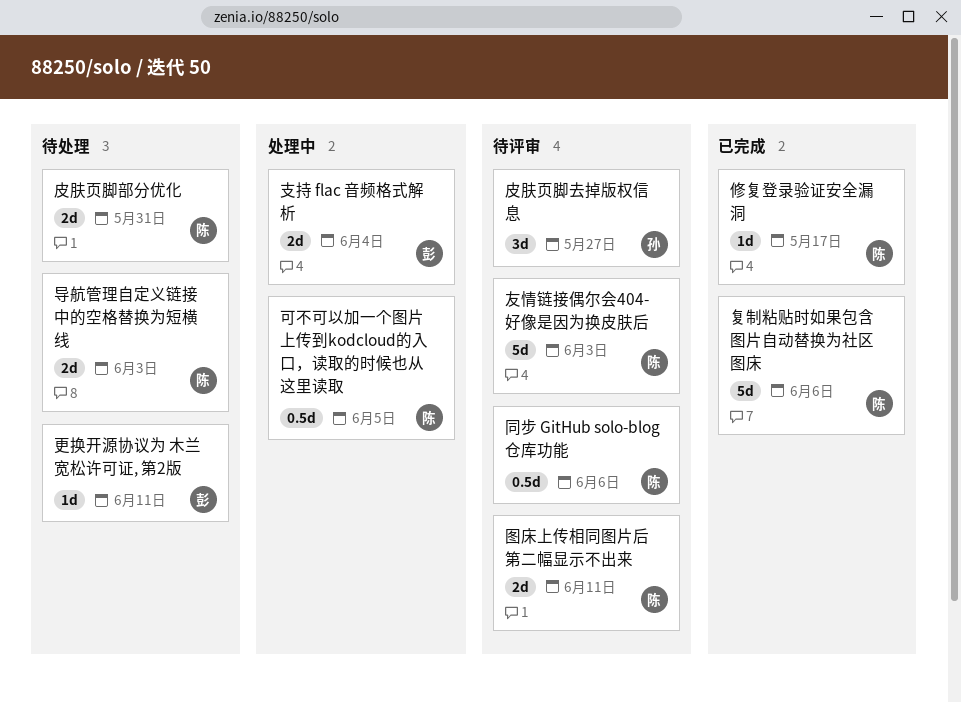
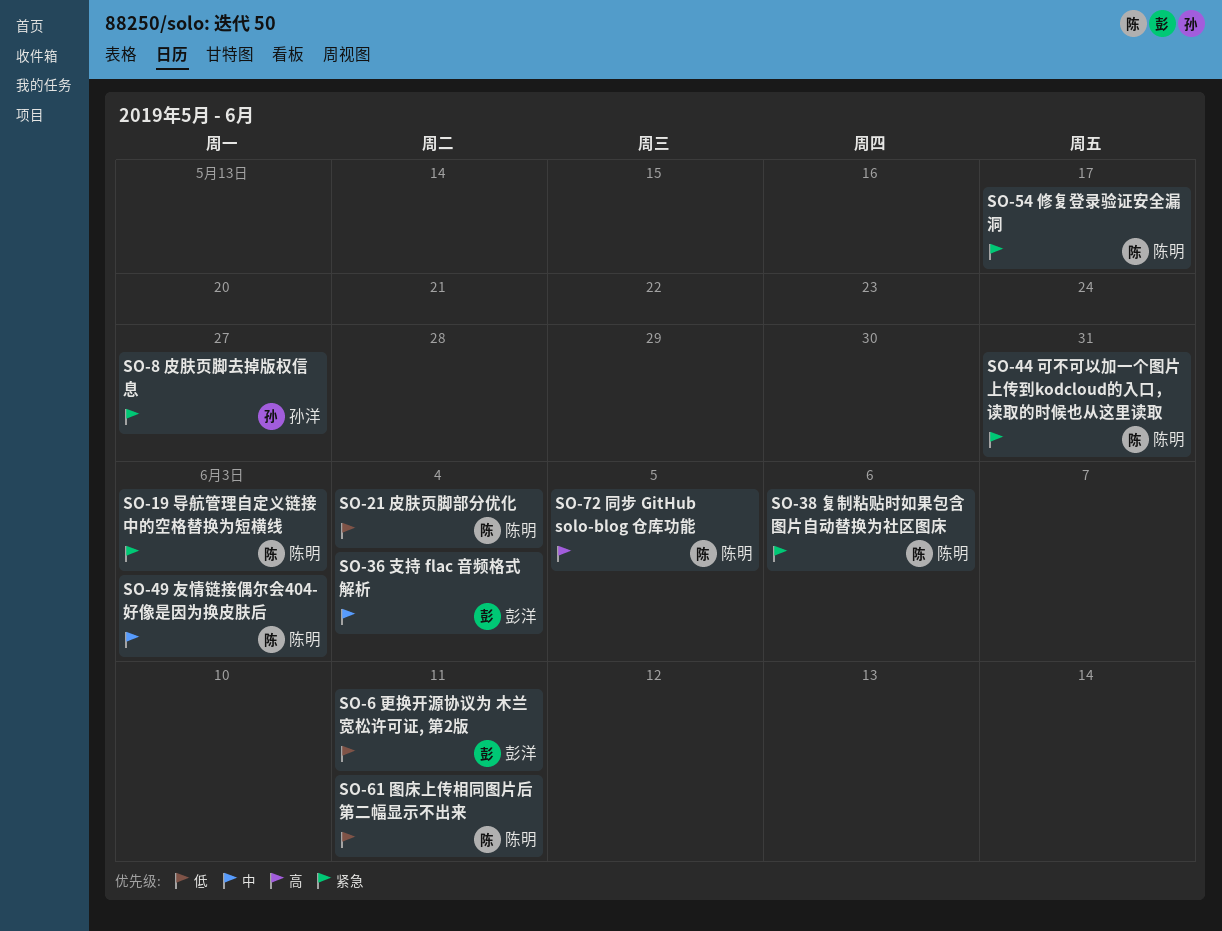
可不可以加一个图片上传到kodcloud的入口，读取的时候也从这里读取, due: Jun 5 -> May 31
同步 GitHub solo-blog 仓库功能, due: Jun 6 -> Jun 5
皮肤页脚部分优化, due: May 31 -> Jun 4

